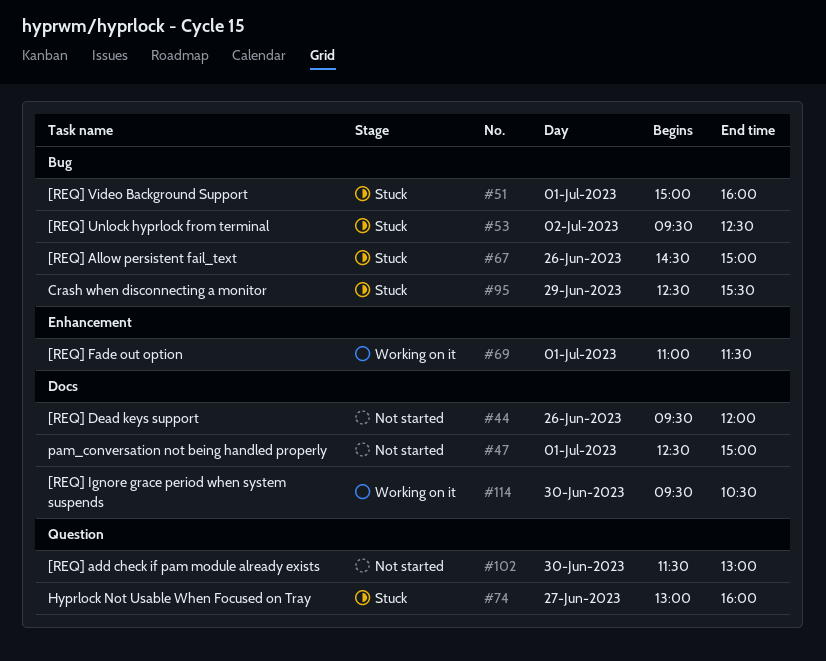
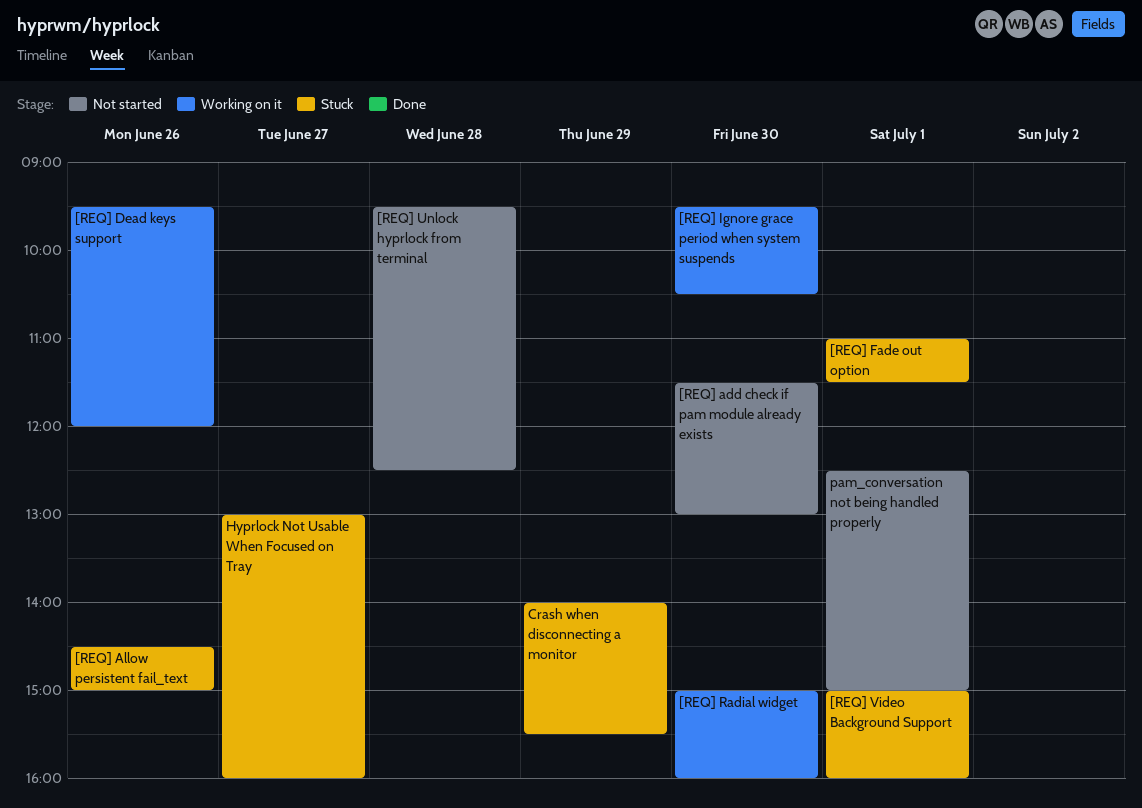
[REQ] Dead keys support, status: Not started -> Working on it
[REQ] Fade out option, status: Working on it -> Stuck
[REQ] Radial widget: none -> present
[REQ] Unlock hyprlock from terminal, status: Stuck -> Not started
[REQ] Unlock hyprlock from terminal, day: Jul 2 -> Jun 28
Crash when disconnecting a monitor, begins: 12:30 -> 14:00

